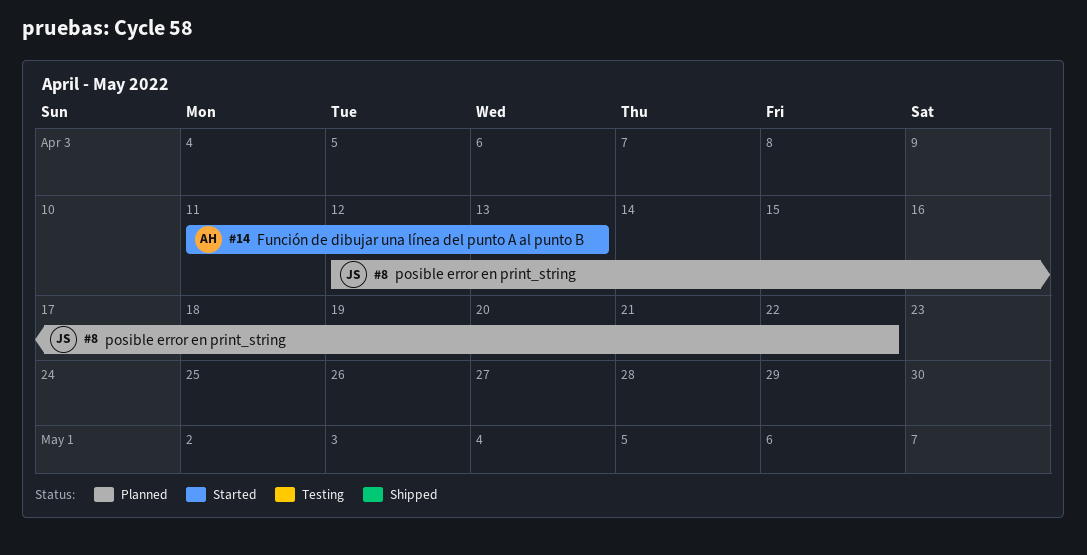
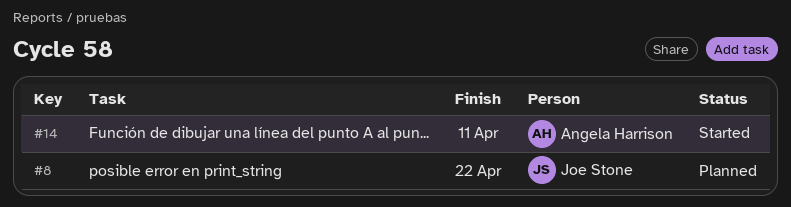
#14, due: Apr 13 -> Apr 11

